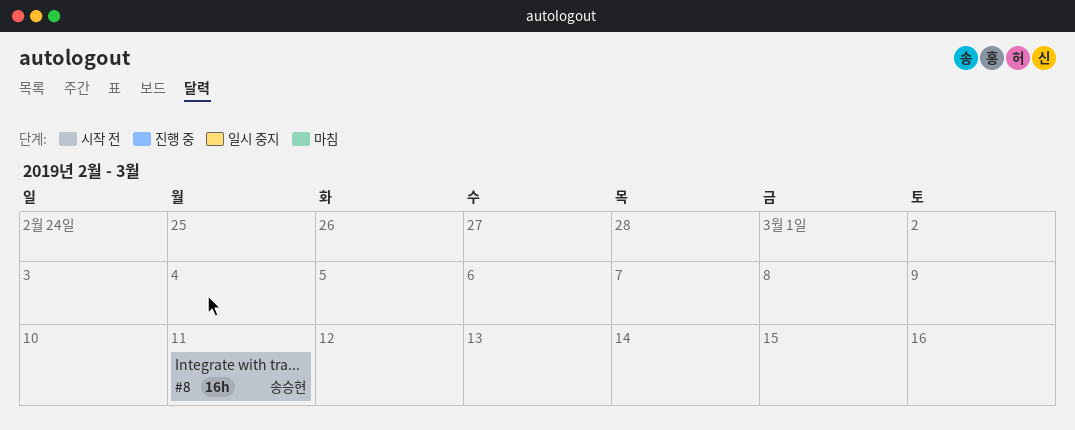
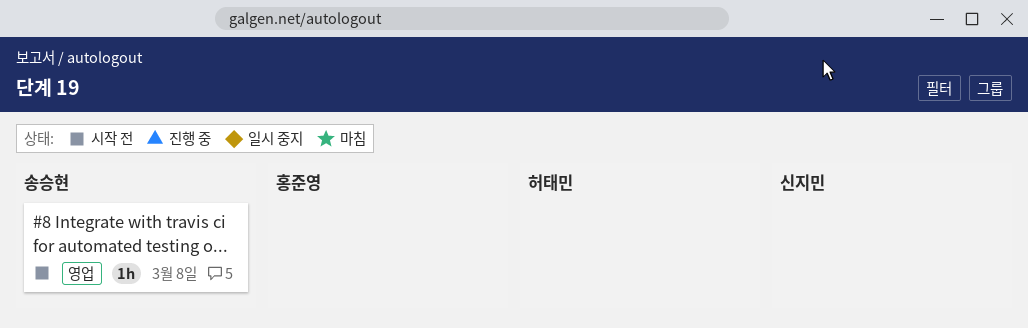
#8, estimate: 16h -> 1h
#8, due: Mar 11 -> Mar 8

